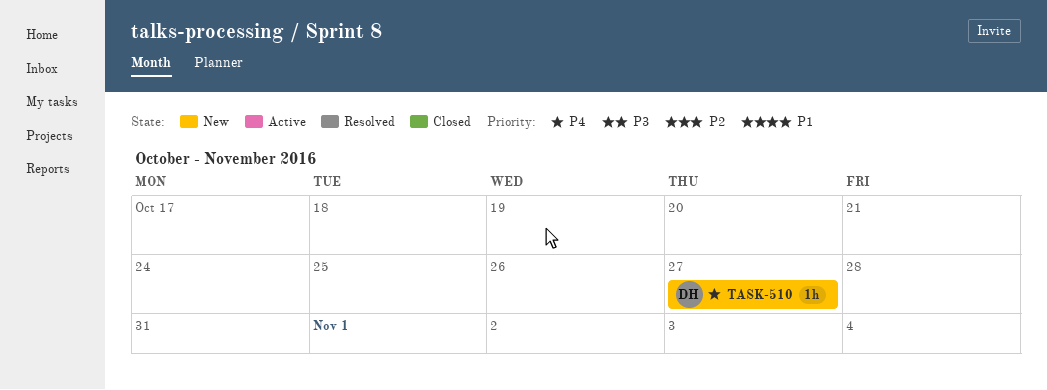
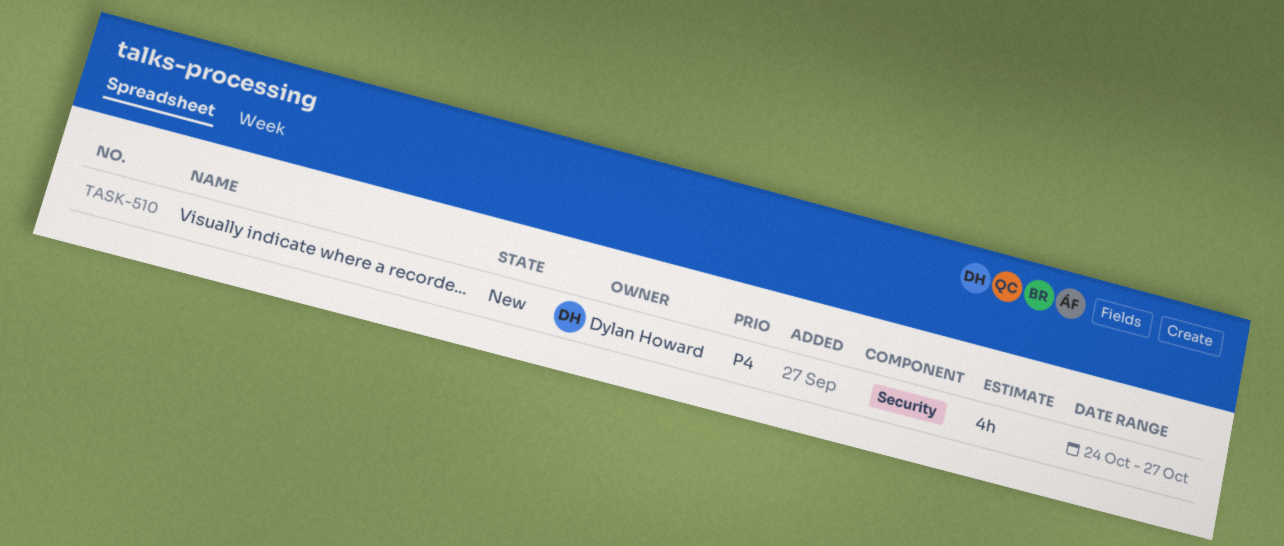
TASK-510, estimate: 1h -> 4h
TASK-510, start: Oct 27 -> Oct 24

